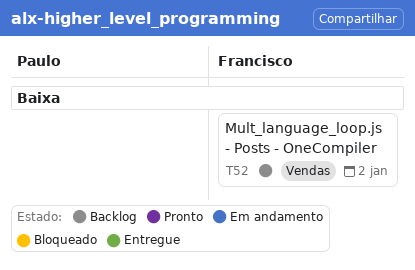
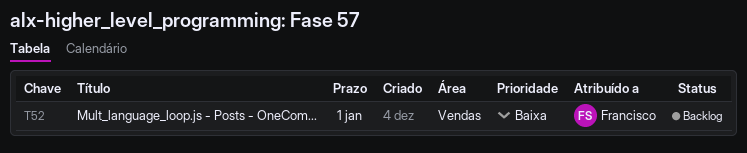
T52, due: Jan 2 -> Jan 1

